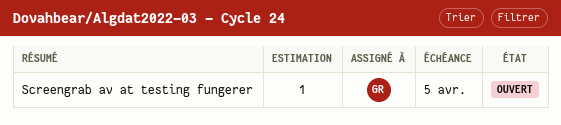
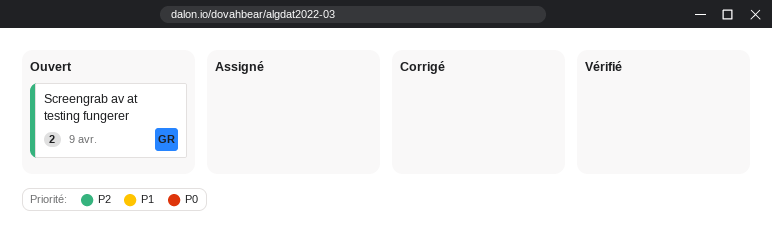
Screengrab av at testing fungerer, estimate: 1 -> 2
Screengrab av at testing fungerer, due: Apr 5 -> Apr 9

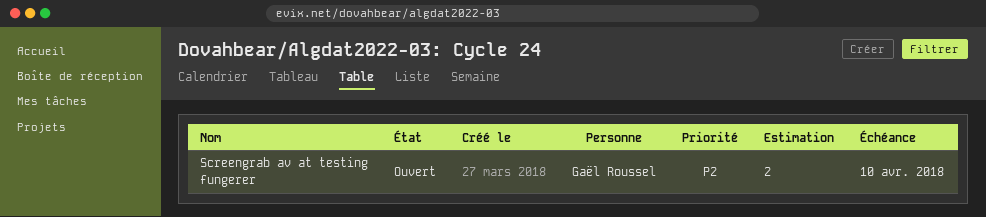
Screengrab av at testing fungerer, due: Apr 9 -> Apr 10

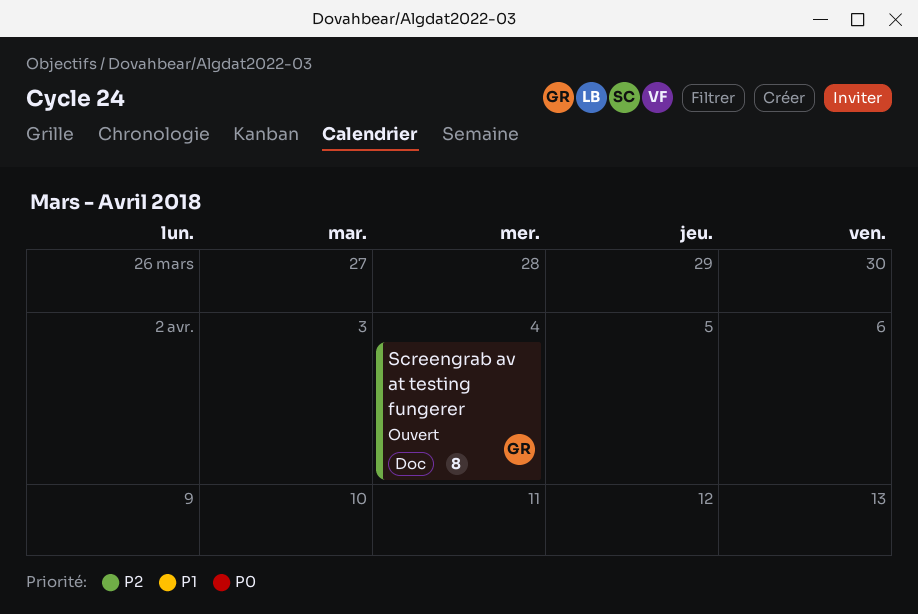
Screengrab av at testing fungerer, estimate: 2 -> 8
Screengrab av at testing fungerer, due: Apr 10 -> Apr 4

